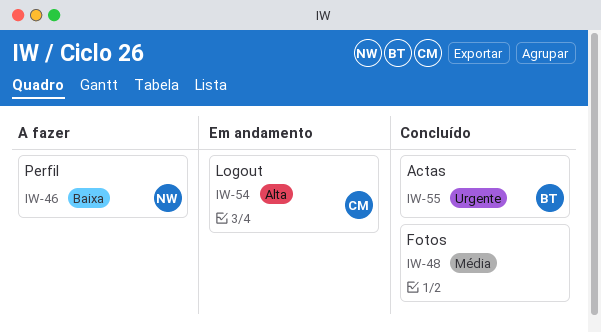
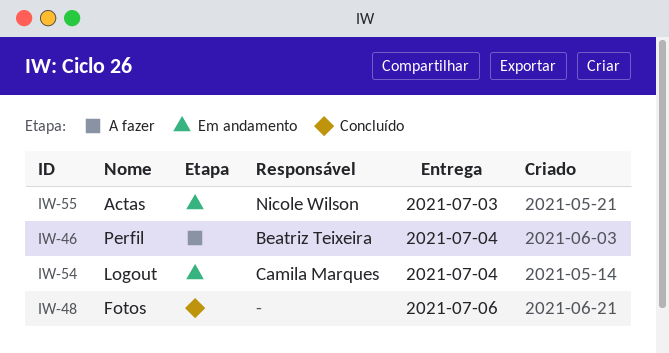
IW-46, owner: Nicole Wilson -> Beatriz Teixeira
IW-55, status: Concluído -> Em andamento
IW-55, owner: Beatriz Teixeira -> Nicole Wilson

